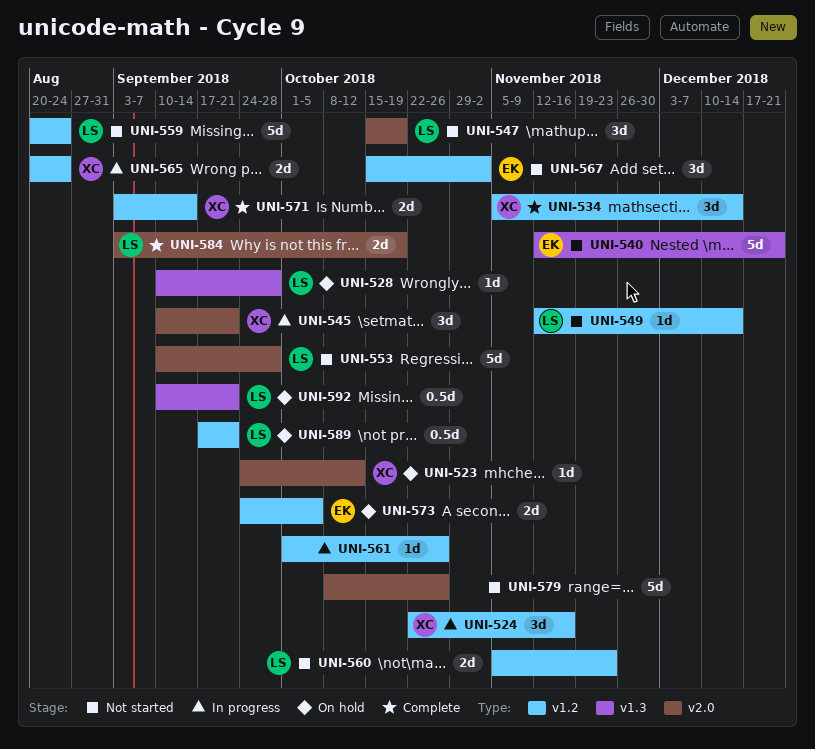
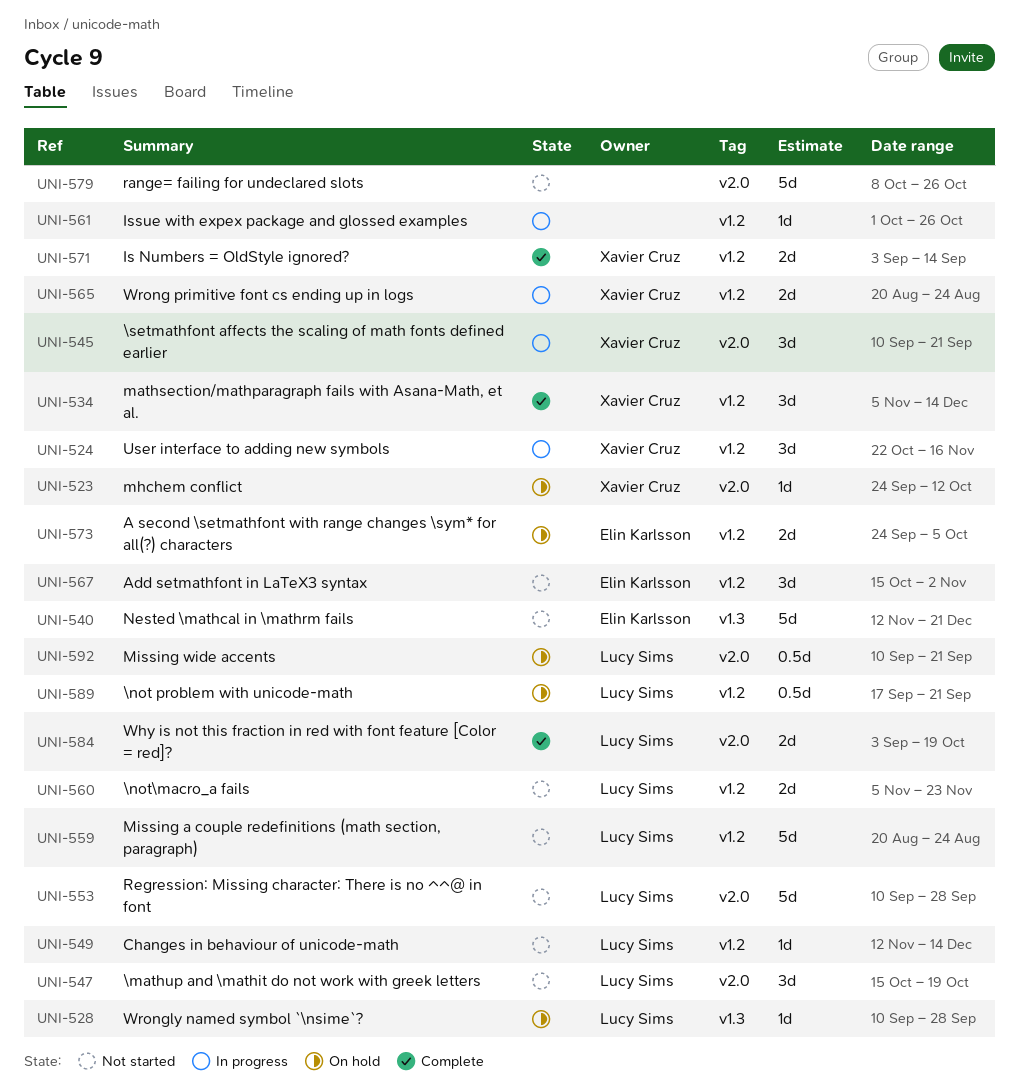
UNI-592, label: v1.3 -> v2.0

